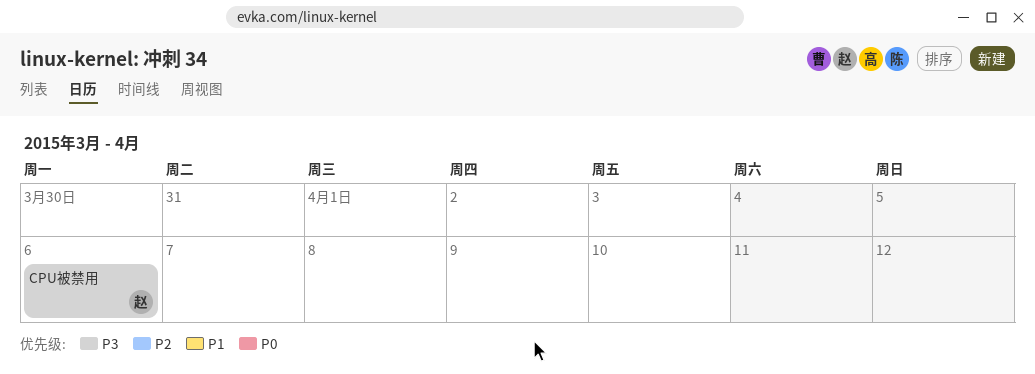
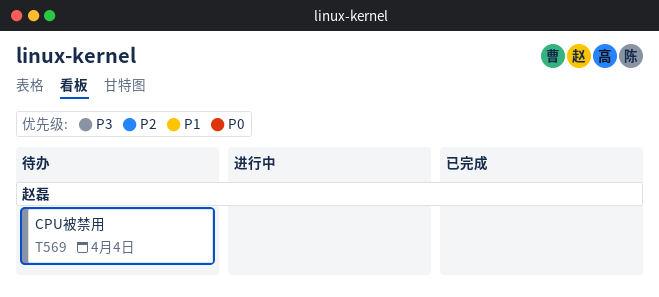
CPU被禁用, due: Apr 6 -> Apr 4

